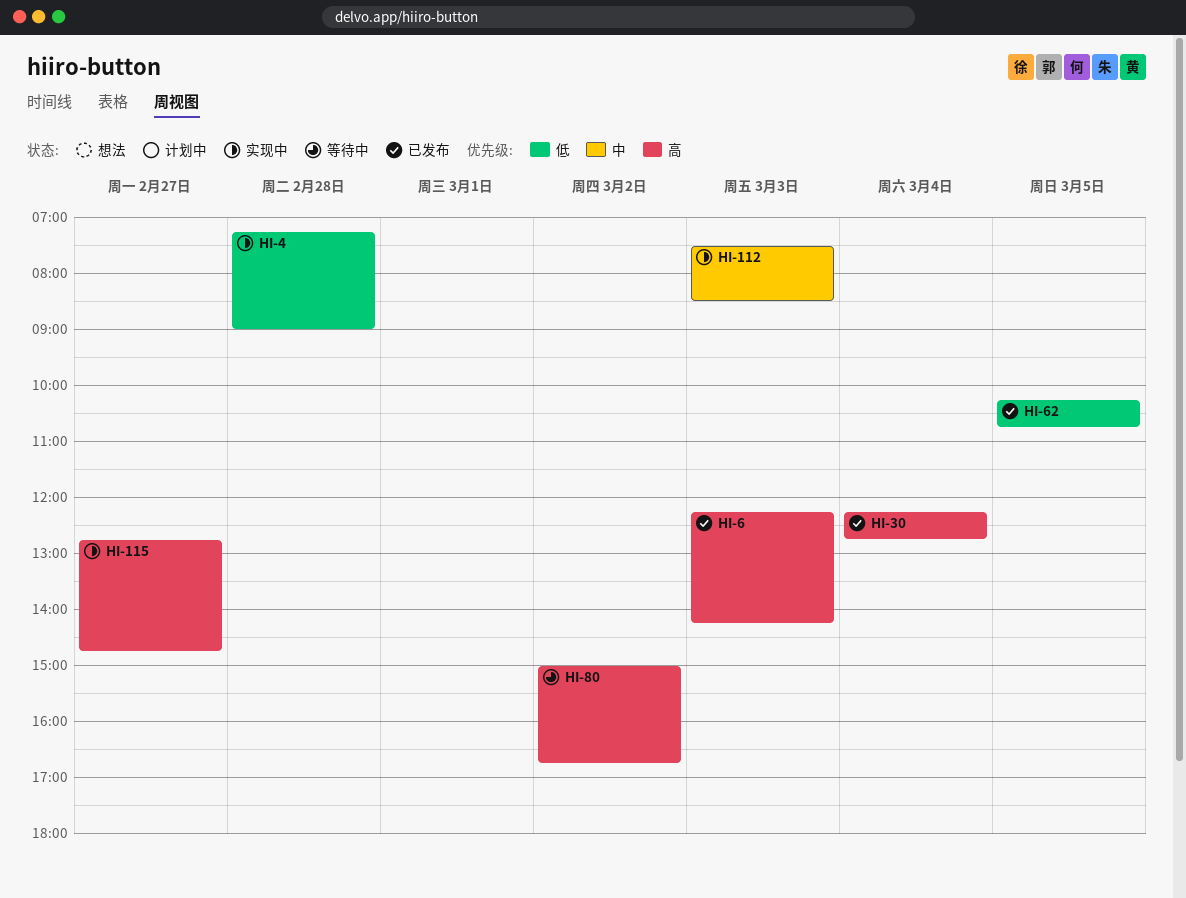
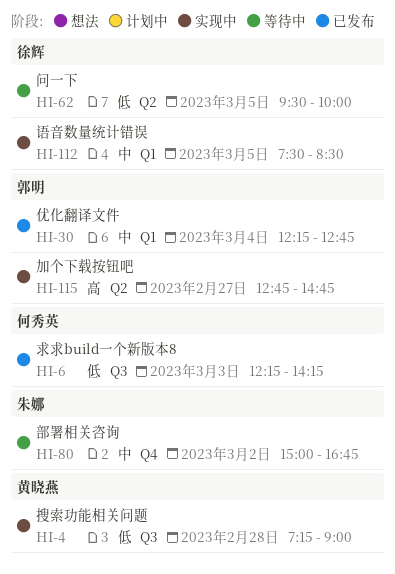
HI-6, priority: 高 -> 低
HI-30, priority: 高 -> 中
HI-62, status: 已发布 -> 等待中
HI-62, begins: 10:15 -> 09:30
HI-62, ends: 10:45 -> 10:00
HI-80, priority: 高 -> 中
HI-112, day: Mar 3 -> Mar 5

